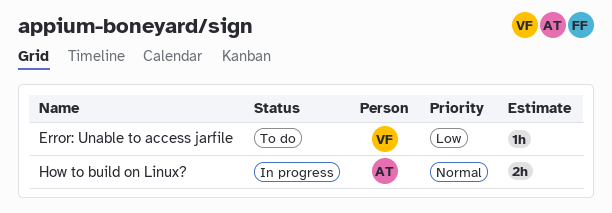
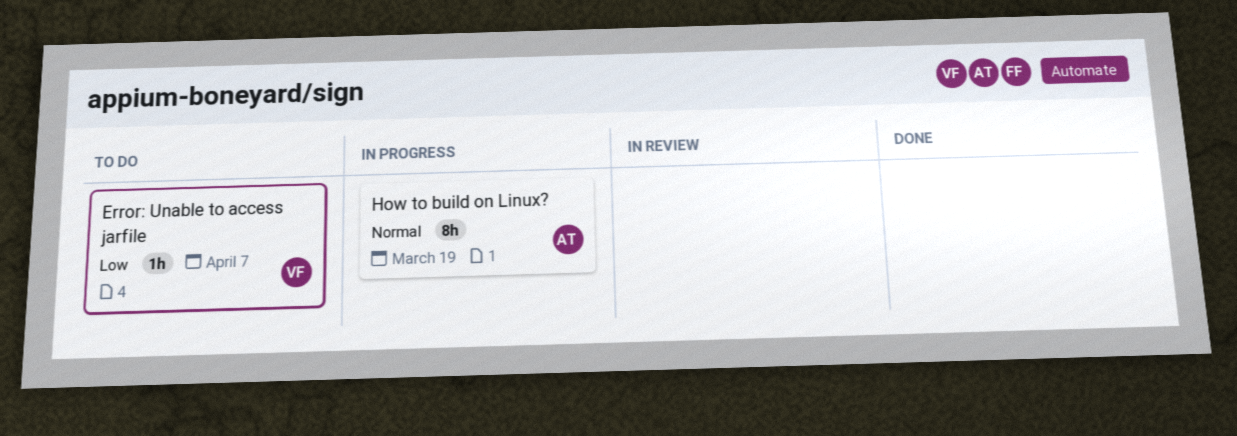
How to build on Linux?, estimate: 2h -> 8h

